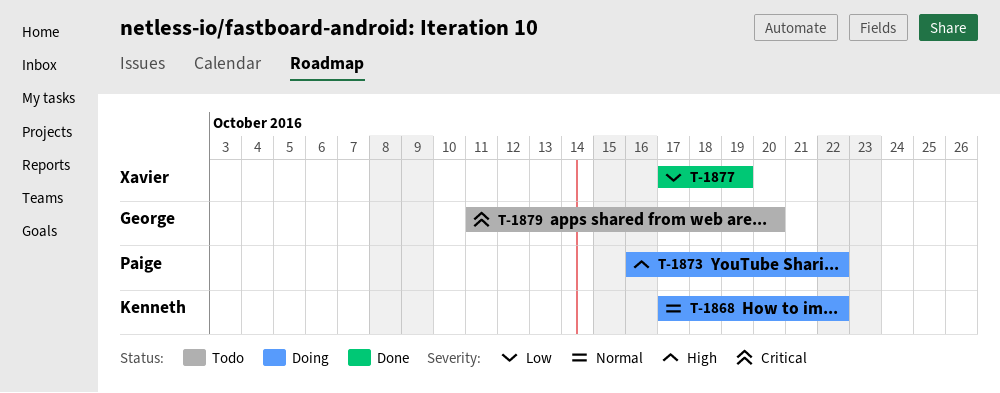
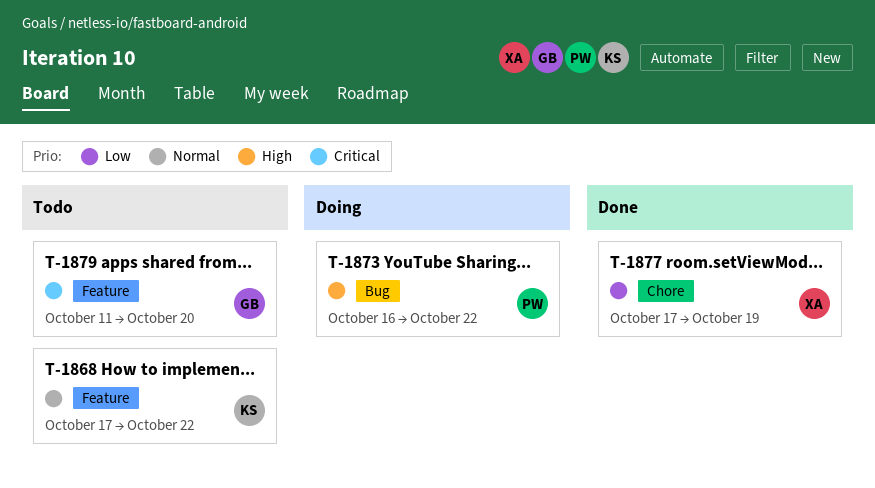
T-1868, status: Doing -> Todo

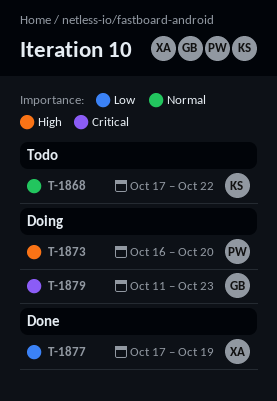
T-1873, due: Oct 22 -> Oct 20
T-1879, status: Todo -> Doing
T-1879, due: Oct 20 -> Oct 23

